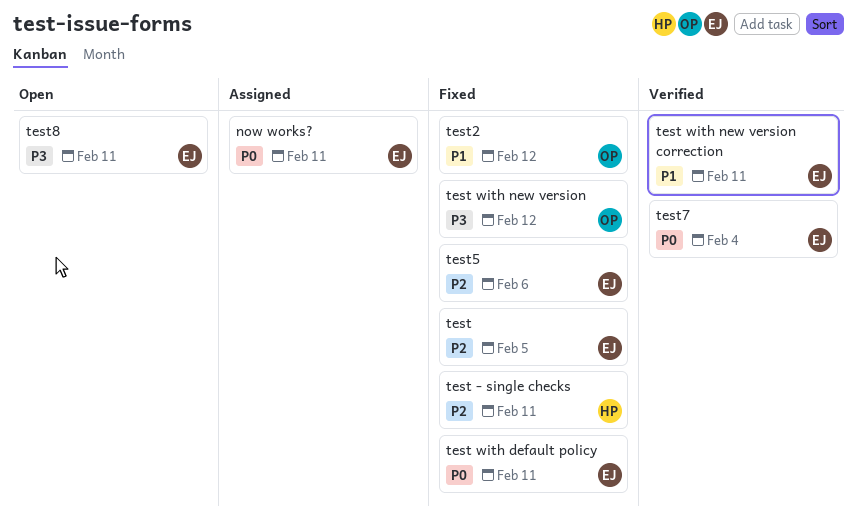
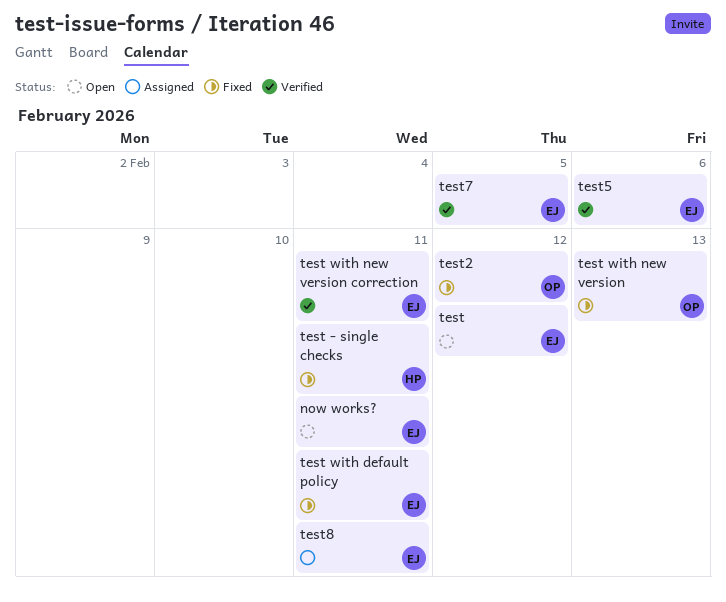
now works?, status: Assigned -> Open
test, status: Fixed -> Open
test, due: Feb 5 -> Feb 12
test with new version, due: Feb 12 -> Feb 13
test5, status: Fixed -> Verified
test7, due: Feb 4 -> Feb 5
test8, status: Open -> Assigned

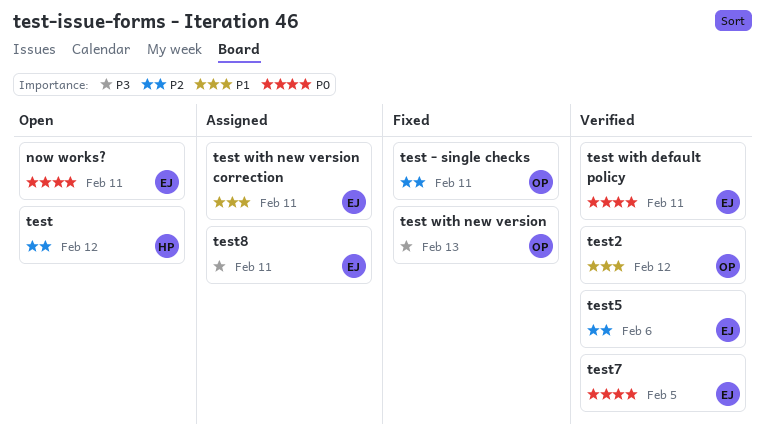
test, owner: EJ -> HP
test - single checks, owner: HP -> OP
test with default policy, status: Fixed -> Verified
test with new version correction, status: Verified -> Assigned
test2, status: Fixed -> Verified

